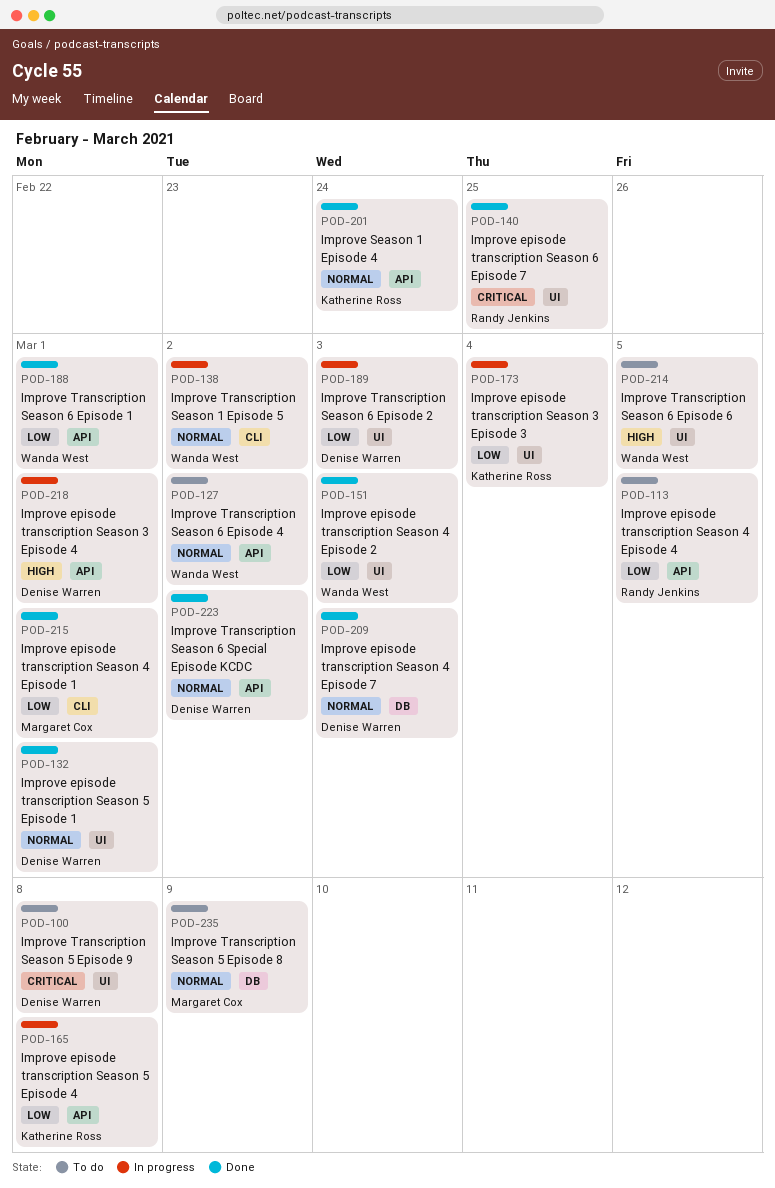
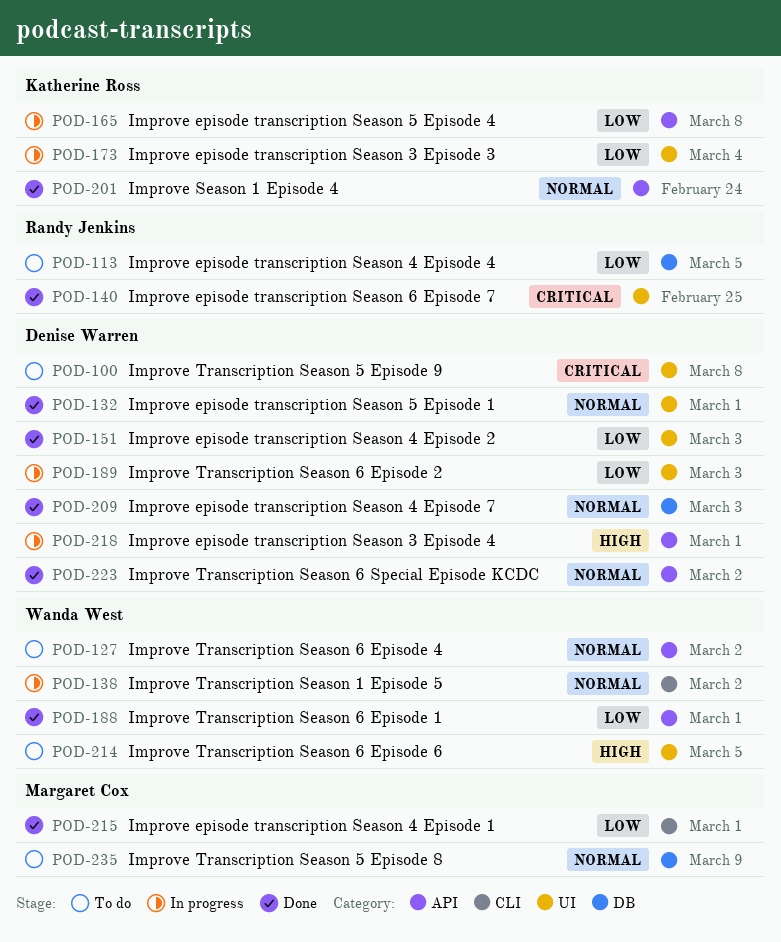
POD-113, label: API -> DB
POD-151, owner: Wanda West -> Denise Warren

